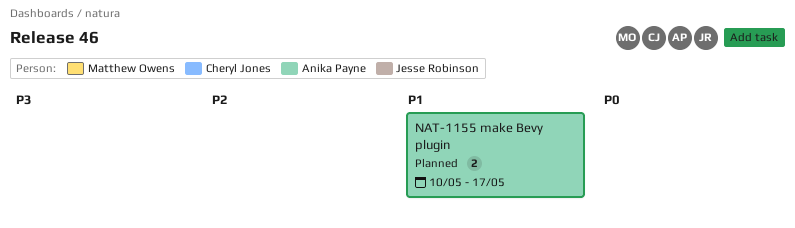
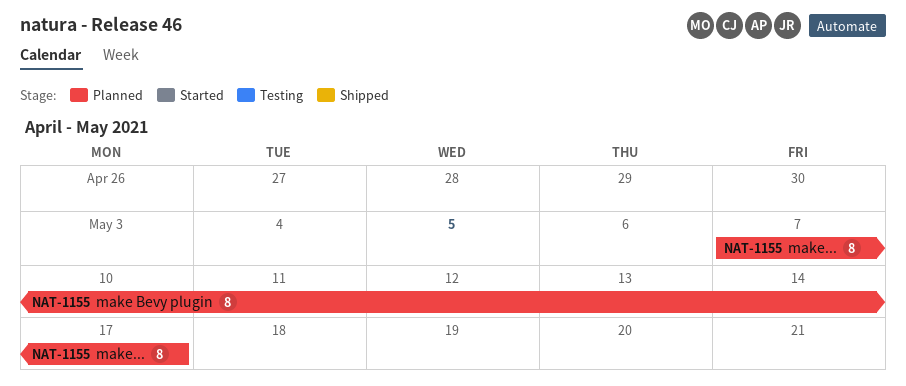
NAT-1155, estimate: 2 -> 8
NAT-1155, start: May 10 -> May 7

